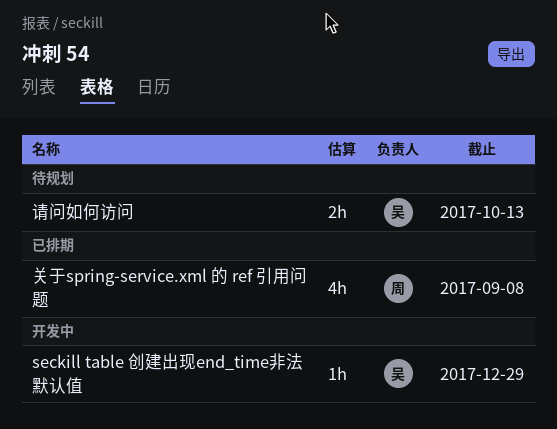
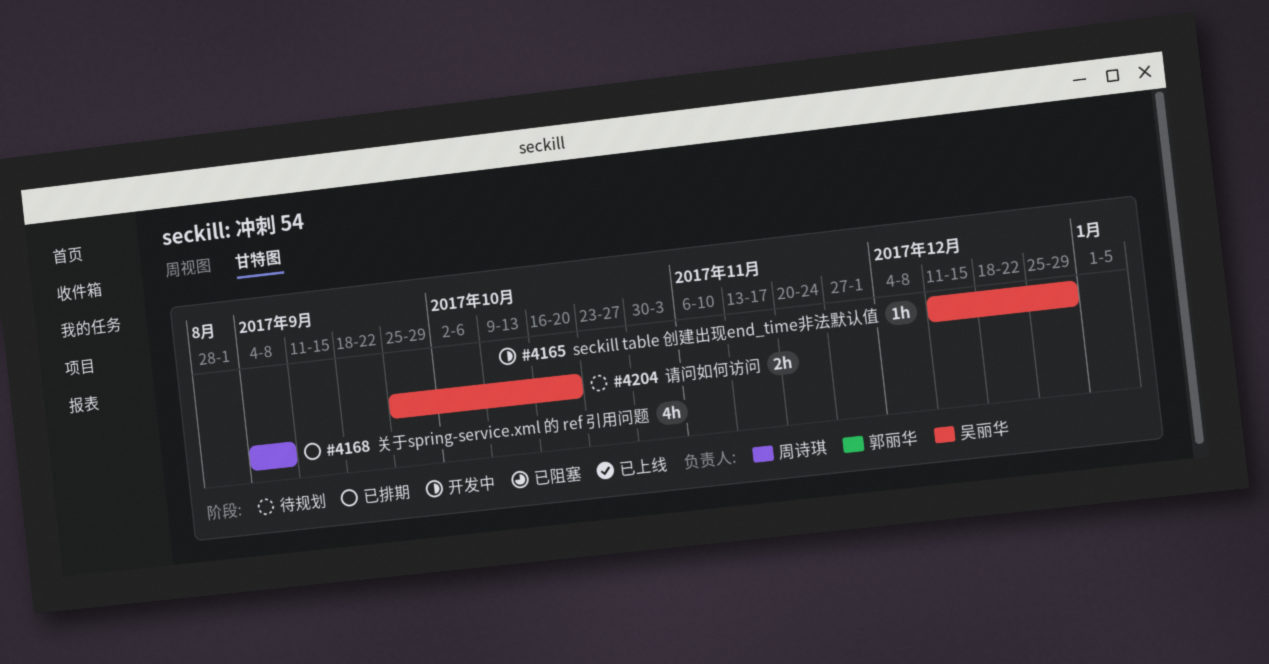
请问如何访问, due: Oct 13 -> Oct 20

